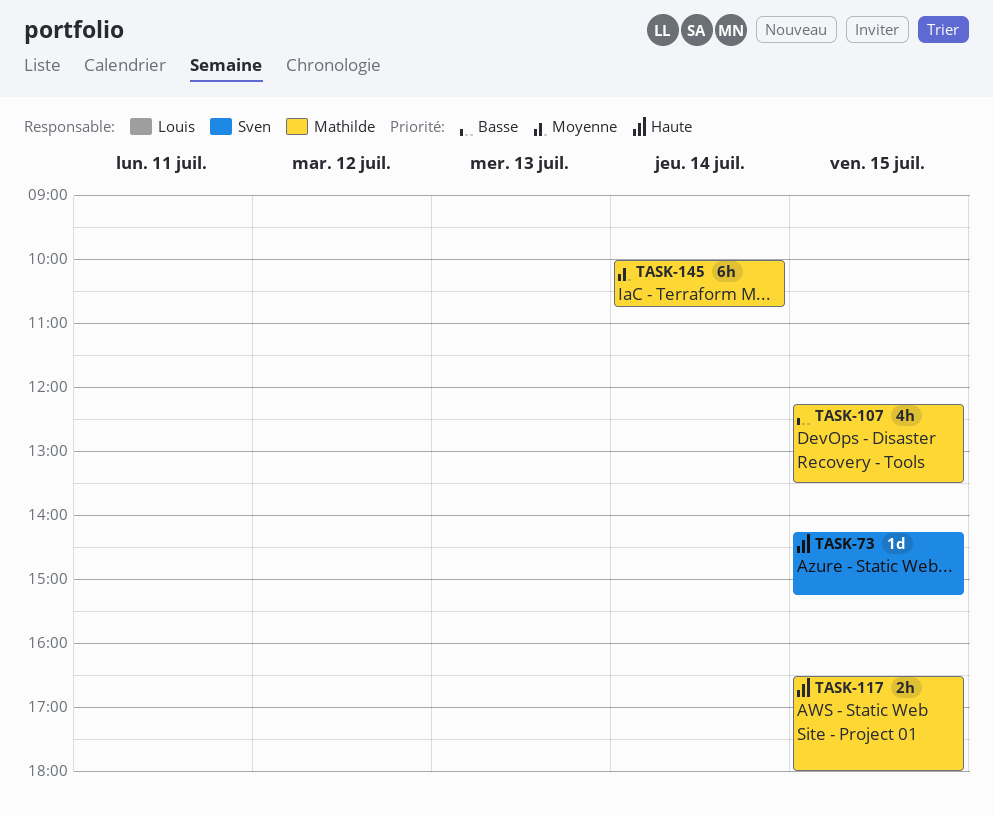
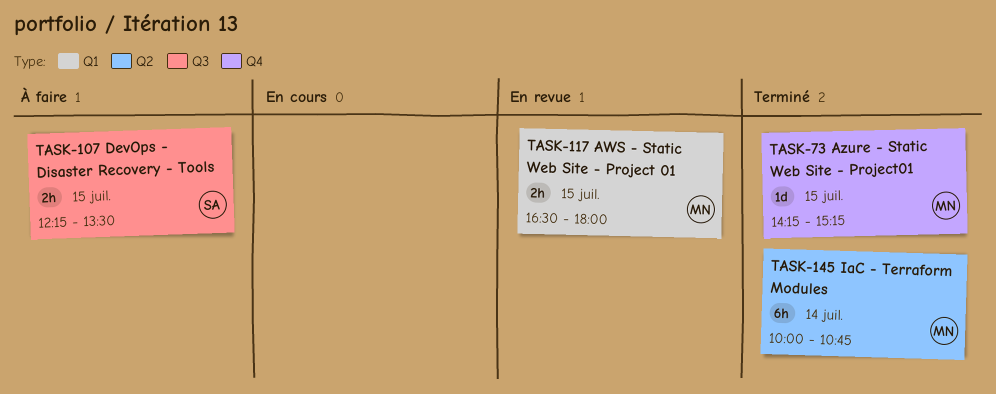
TASK-73, owner: Sven -> Mathilde
TASK-107, owner: Mathilde -> Sven
TASK-107, estimate: 4h -> 2h

